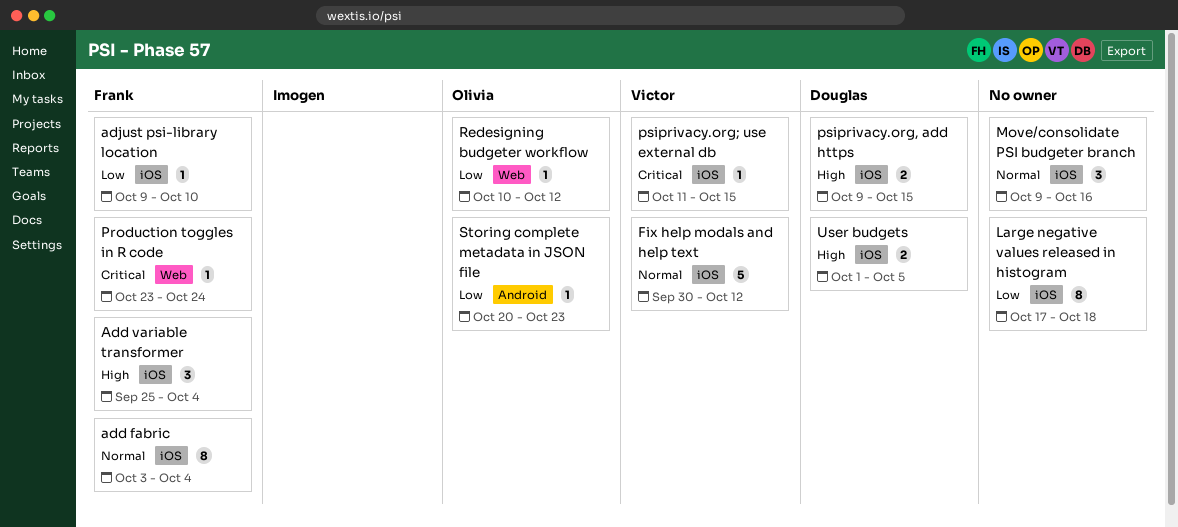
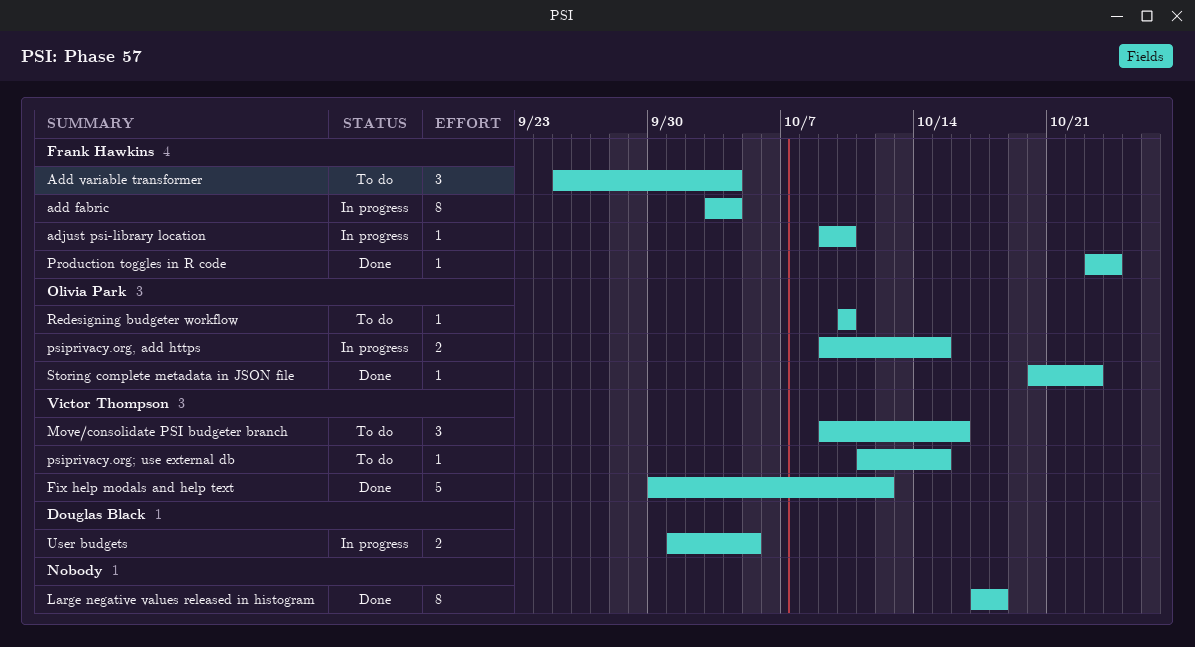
Move/consolidate PSI budgeter branch, owner: none -> Victor Thompson
psiprivacy.org, add https, owner: Douglas Black -> Olivia Park
Redesigning budgeter workflow, due: Oct 12 -> Oct 10

